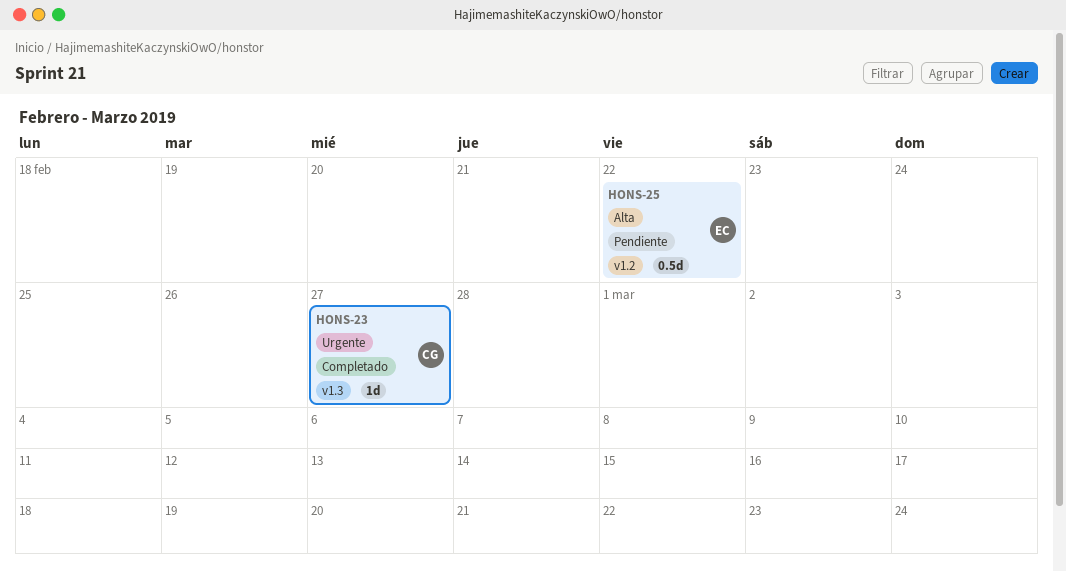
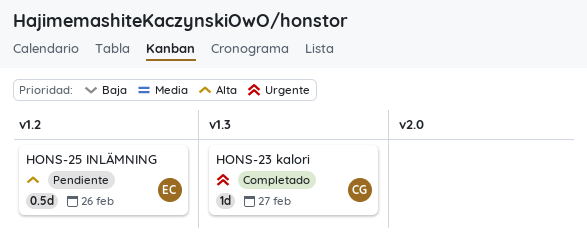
HONS-25, due: Feb 22 -> Feb 26

